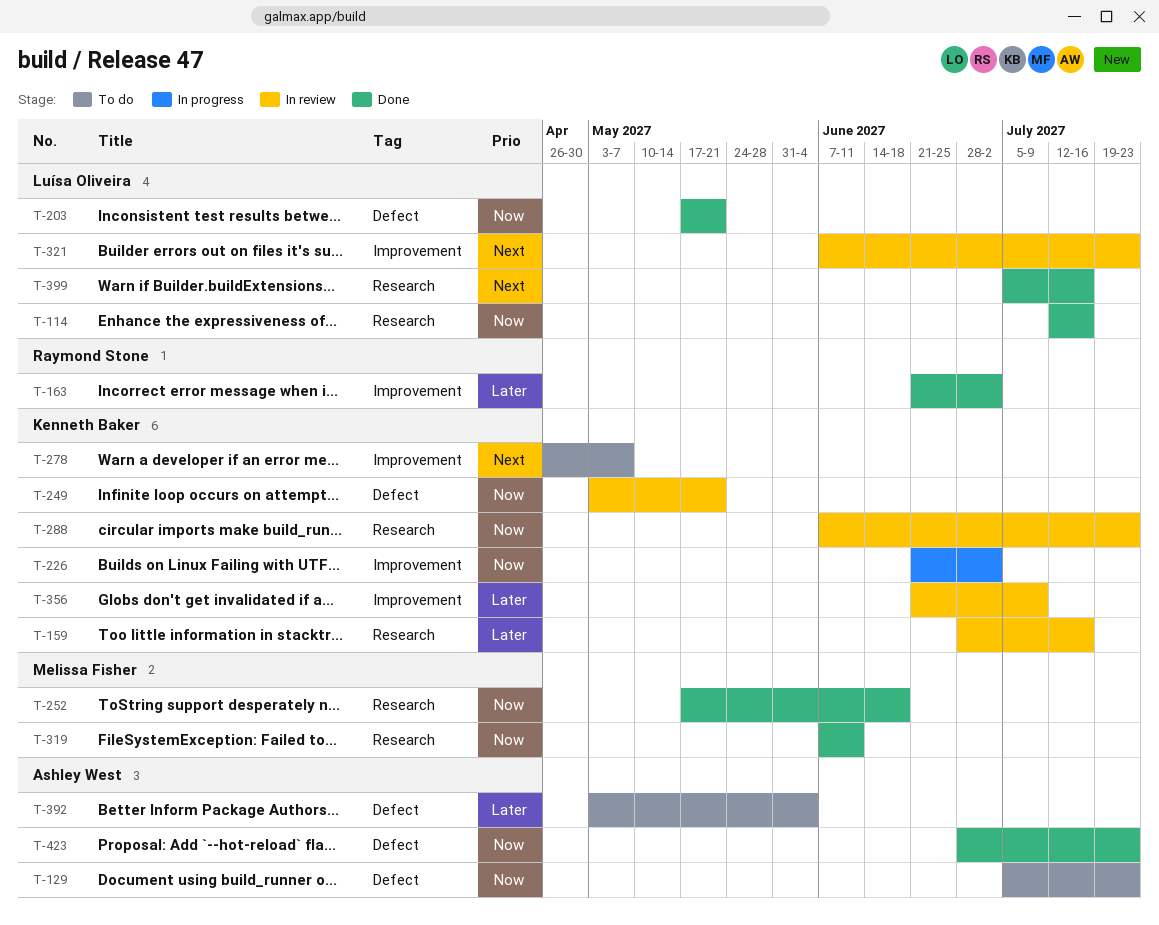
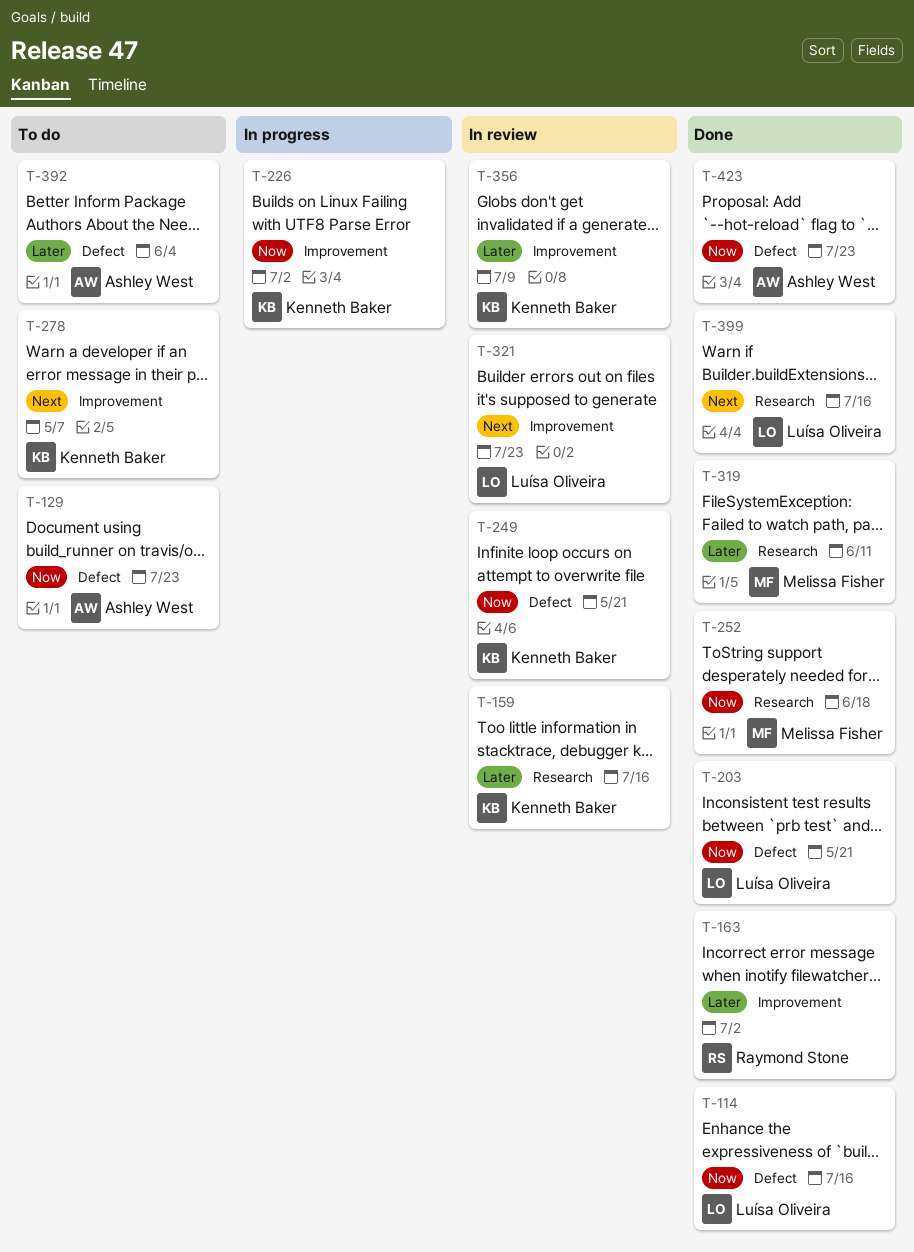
T-114, label: Research -> Defect
T-288: present -> none
T-319, priority: Now -> Later

